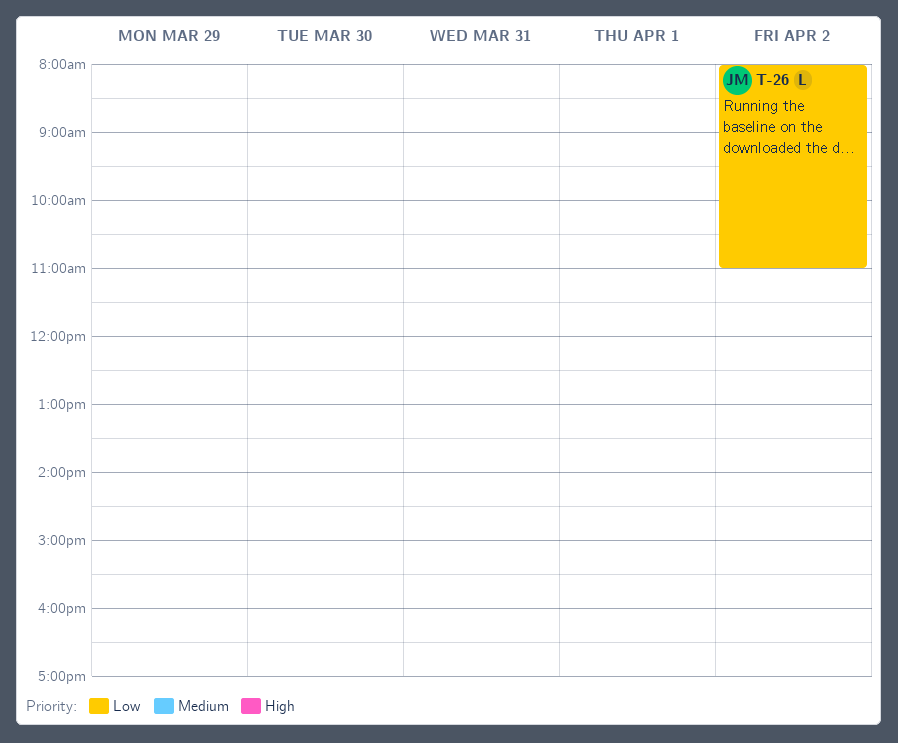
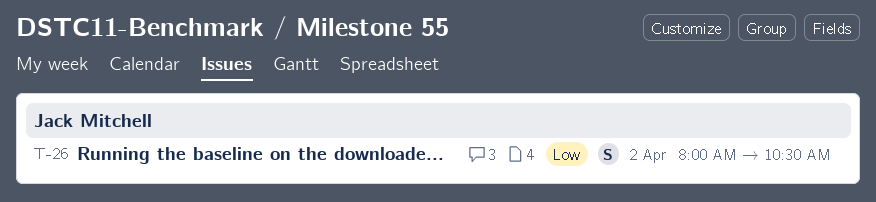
T-26, estimate: L -> S
T-26, ends: 11:00 -> 10:30

